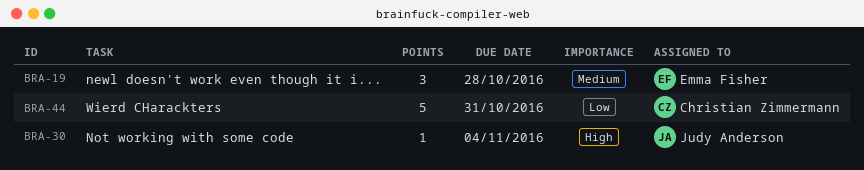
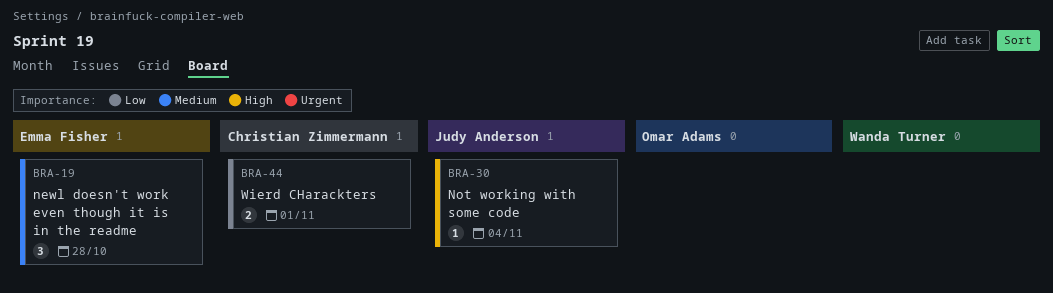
BRA-44, estimate: 5 -> 2
BRA-44, due: Oct 31 -> Nov 1

